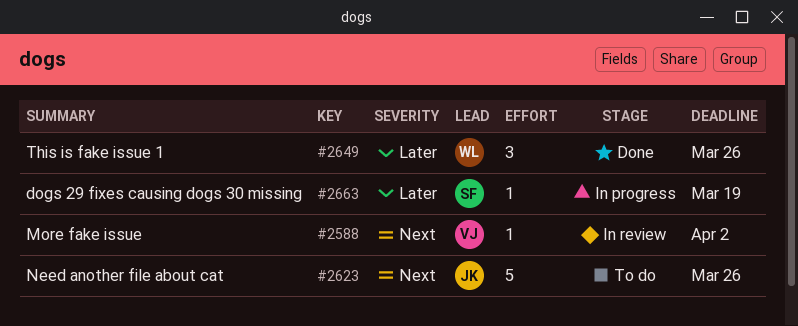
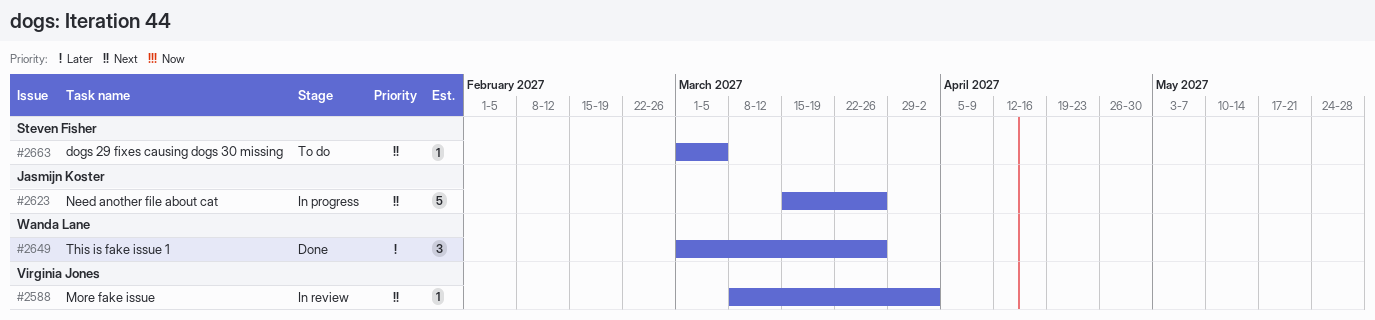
#2623, status: To do -> In progress
#2663, status: In progress -> To do
#2663, priority: Later -> Next
#2663, due: Mar 19 -> Mar 5

